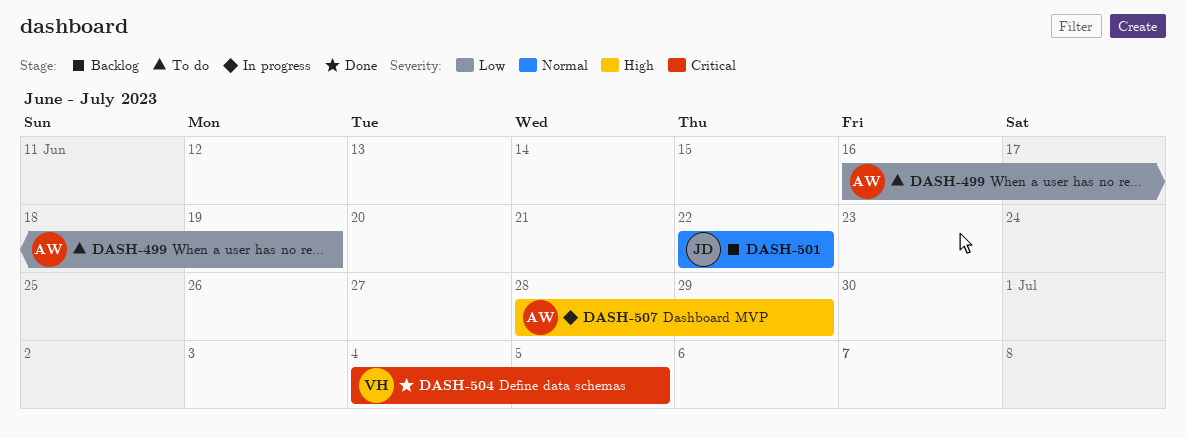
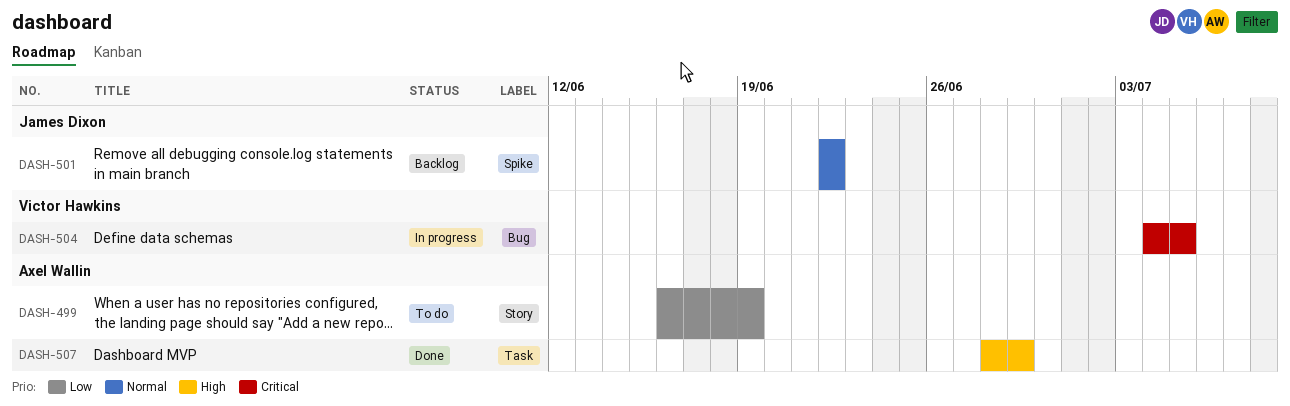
DASH-504, status: Done -> In progress
DASH-507, status: In progress -> Done

